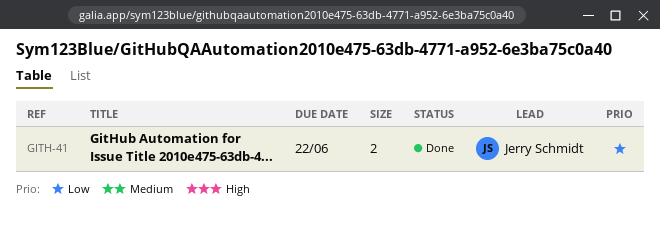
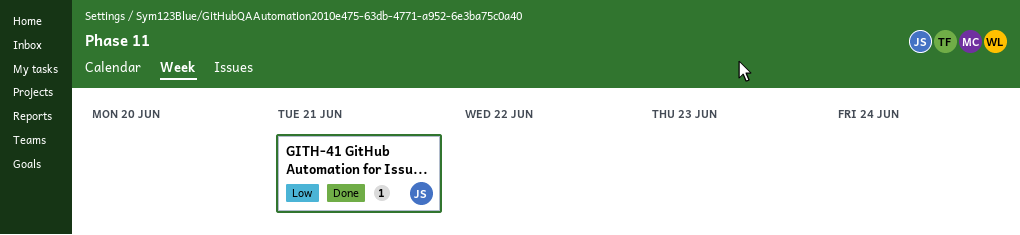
GITH-41, estimate: 2 -> 1
GITH-41, due: Jun 22 -> Jun 21

